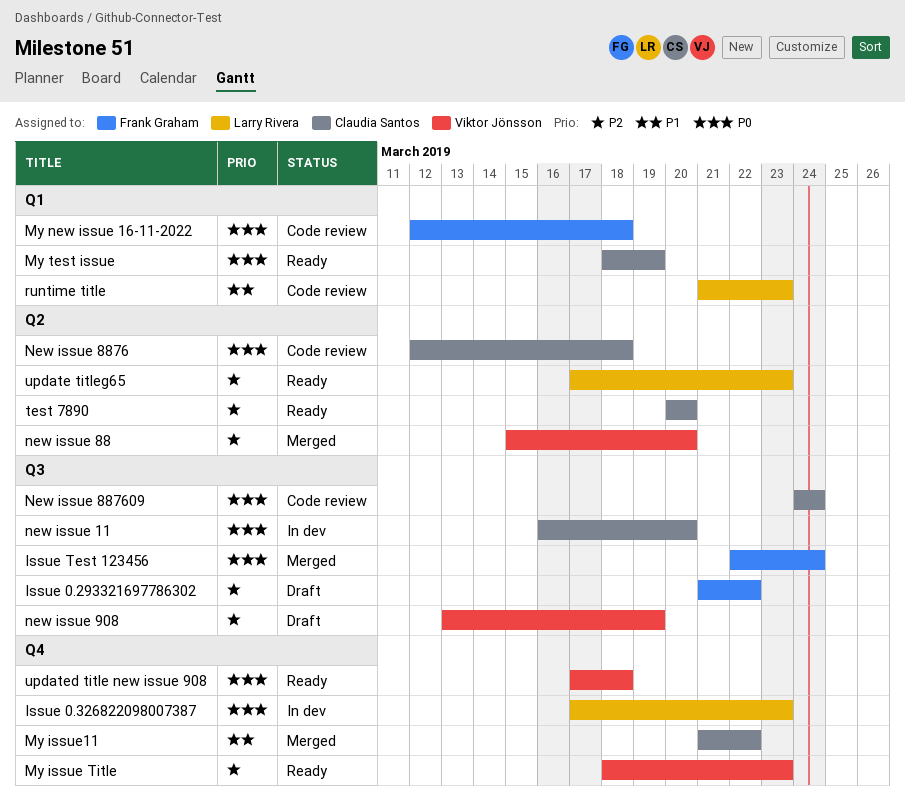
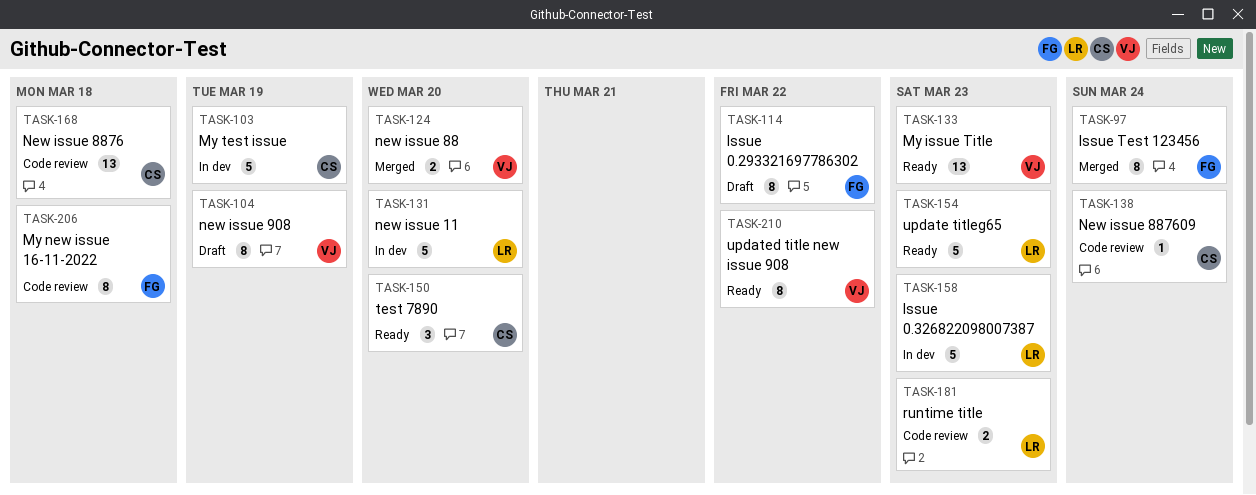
My issue11: present -> none
My test issue, status: Ready -> In dev
new issue 11, owner: Claudia Santos -> Larry Rivera
updated title new issue 908, due: Mar 18 -> Mar 22

